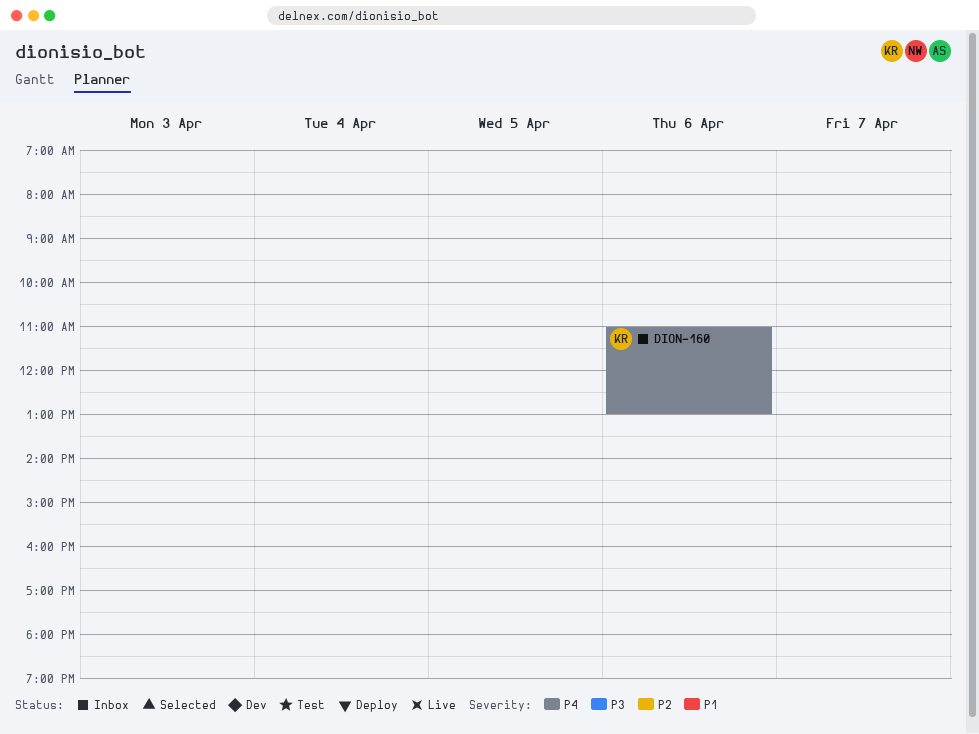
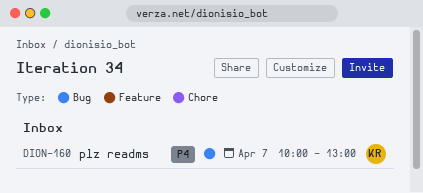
DION-160, day: Apr 6 -> Apr 7
DION-160, begins: 11:00 -> 10:00

